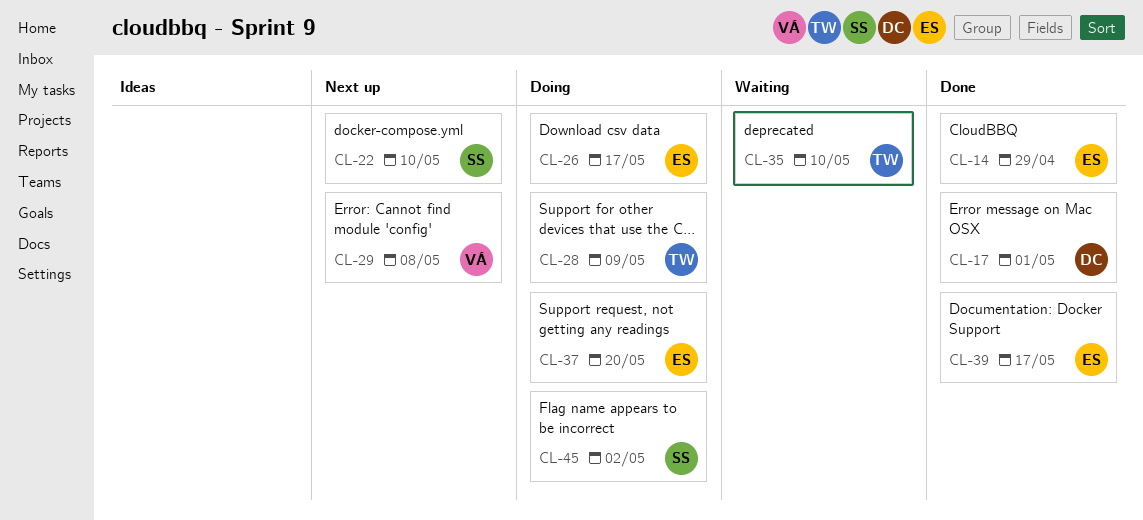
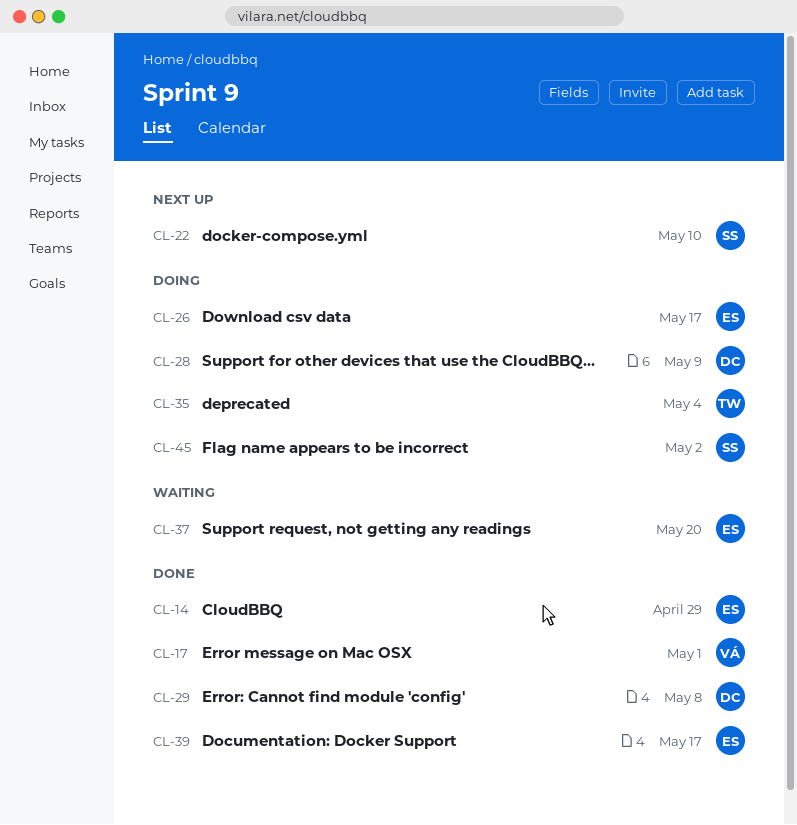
CL-17, owner: DC -> VÁ
CL-28, owner: TW -> DC
CL-29, status: Next up -> Done
CL-29, owner: VÁ -> DC
CL-35, status: Waiting -> Doing
CL-35, due: May 10 -> May 4
CL-37, status: Doing -> Waiting

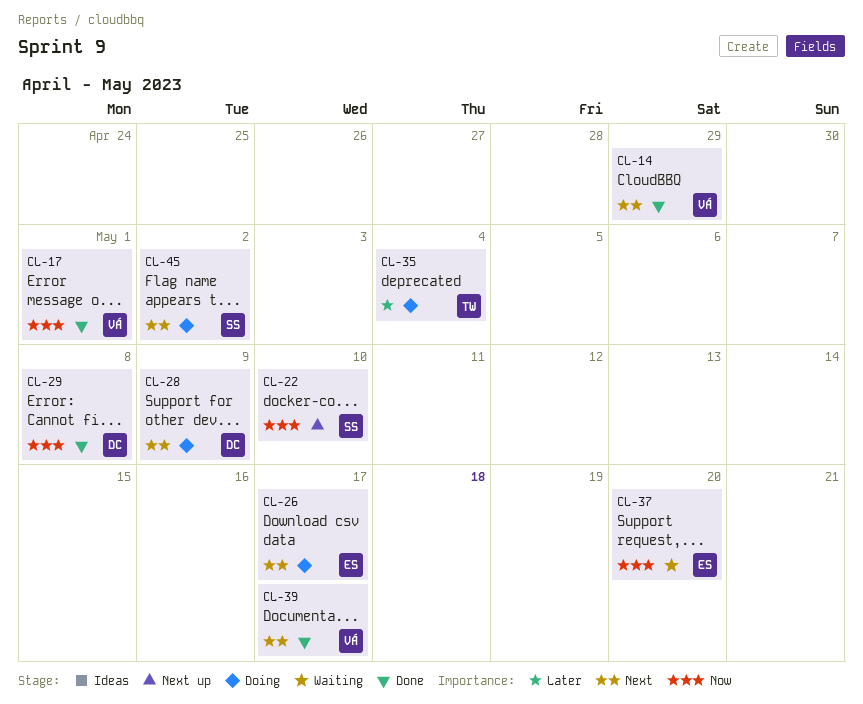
CL-14, owner: ES -> VÁ
CL-39, owner: ES -> VÁ

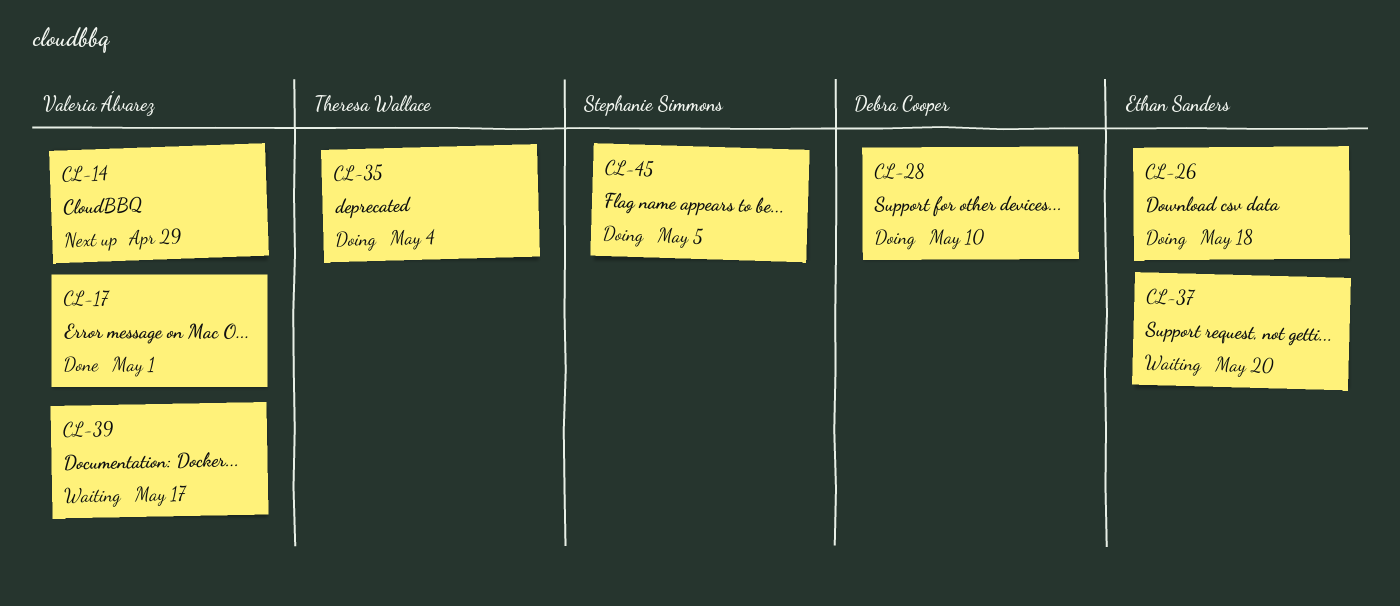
CL-14, status: Done -> Next up
CL-22: present -> none
CL-26, due: May 17 -> May 18
CL-28, due: May 9 -> May 10
CL-29: present -> none
CL-39, status: Done -> Waiting
CL-45, due: May 2 -> May 5

